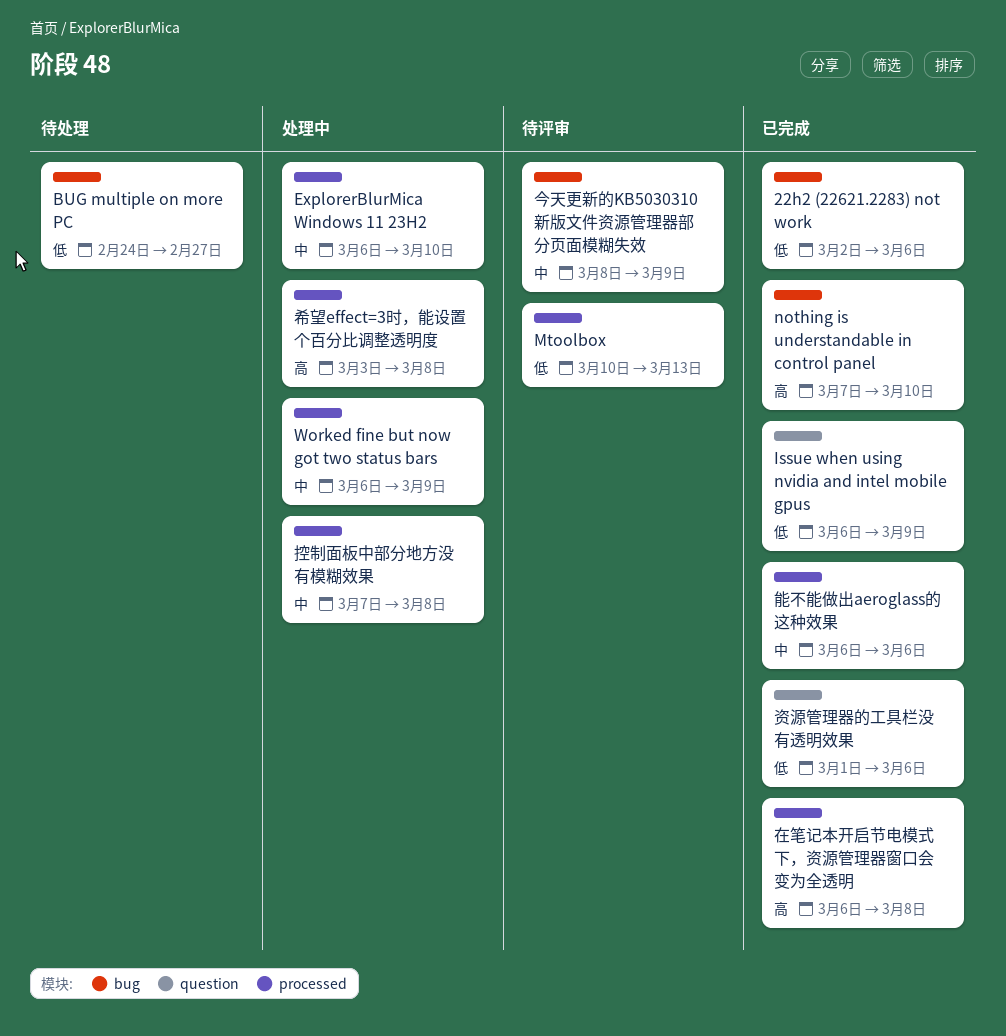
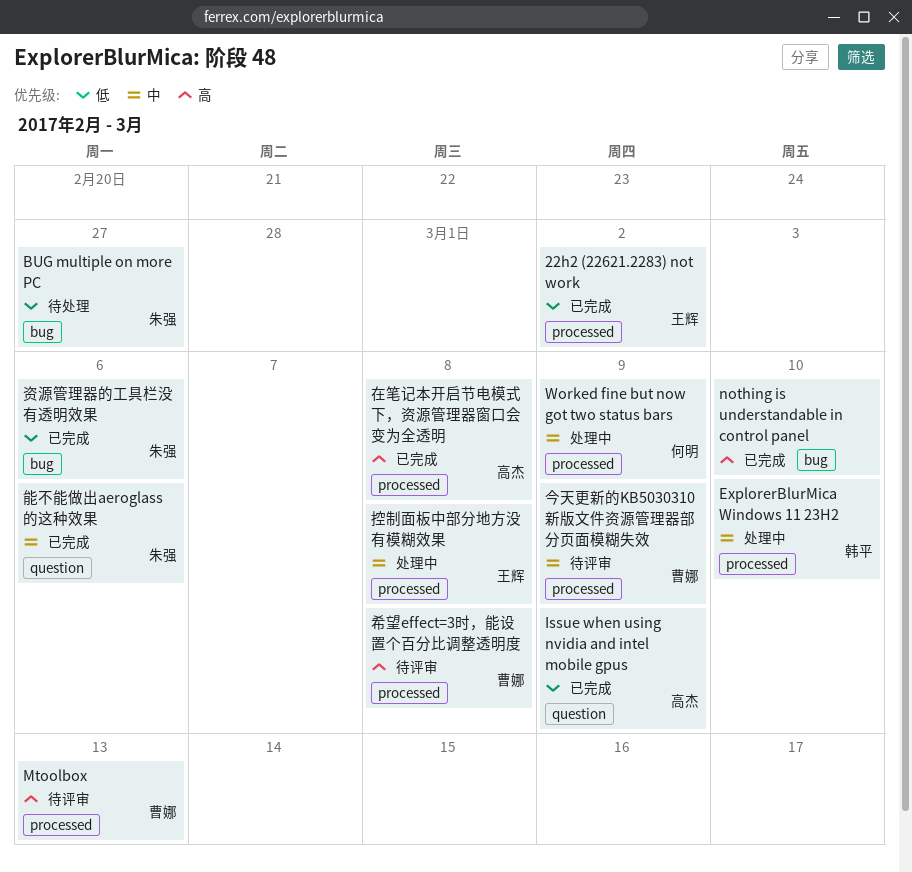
22h2 (22621.2283) not work, label: bug -> processed
22h2 (22621.2283) not work, due: Mar 6 -> Mar 2
Mtoolbox, priority: 低 -> 高
今天更新的KB5030310新版文件资源管理器部分页面模糊失效, label: bug -> processed
希望effect=3时，能设置个百分比调整透明度, status: 处理中 -> 待评审
能不能做出aeroglass的这种效果, label: processed -> question
资源管理器的工具栏没有透明效果, label: question -> bug

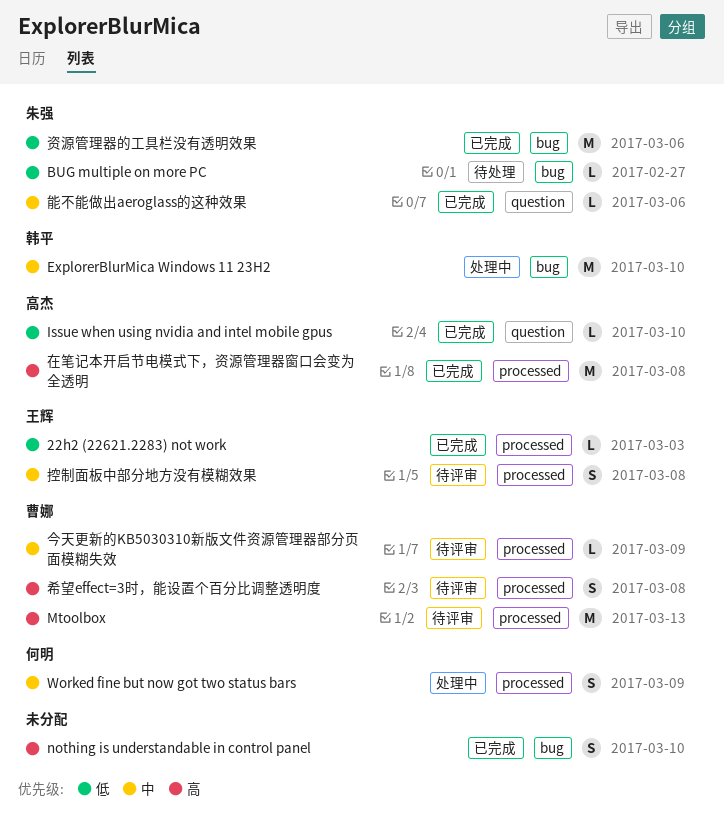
22h2 (22621.2283) not work, due: Mar 2 -> Mar 3
ExplorerBlurMica Windows 11 23H2, label: processed -> bug
Issue when using nvidia and intel mobile gpus, due: Mar 9 -> Mar 10
控制面板中部分地方没有模糊效果, status: 处理中 -> 待评审

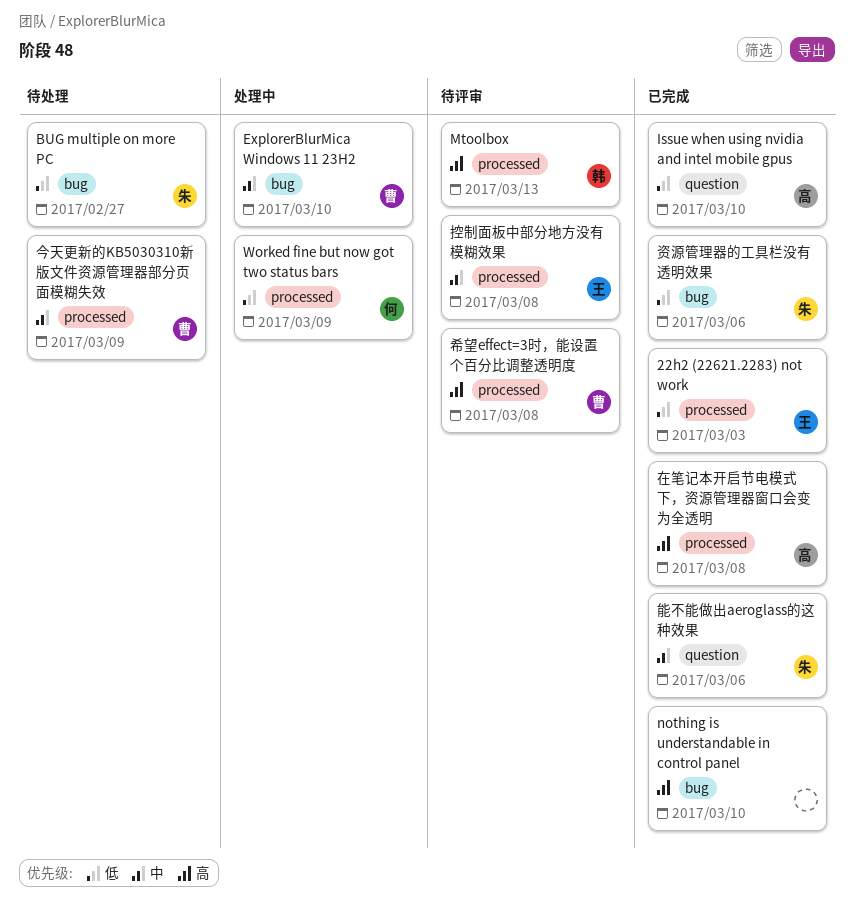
ExplorerBlurMica Windows 11 23H2, owner: 韩平 -> 曹娜
Mtoolbox, owner: 曹娜 -> 韩平
Worked fine but now got two status bars, priority: 中 -> 低
今天更新的KB5030310新版文件资源管理器部分页面模糊失效, status: 待评审 -> 待处理

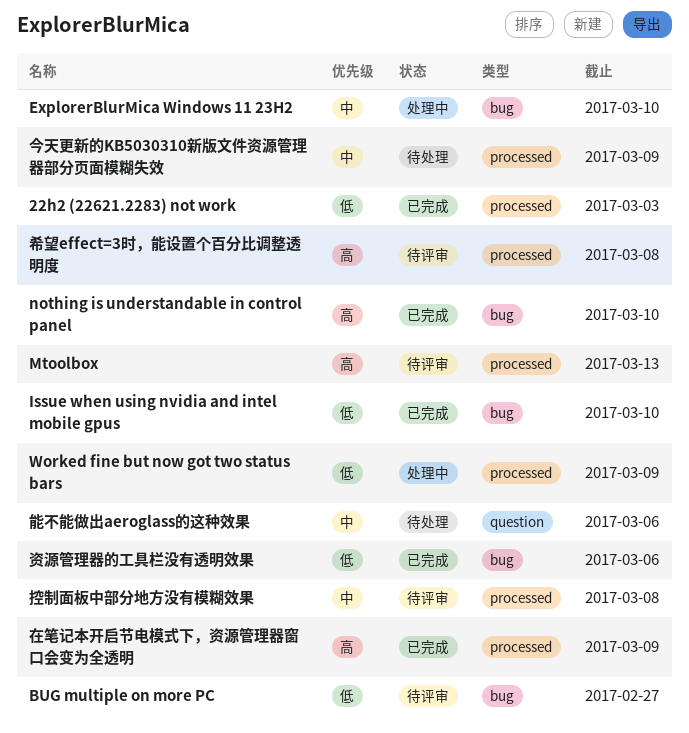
BUG multiple on more PC, status: 待处理 -> 待评审
Issue when using nvidia and intel mobile gpus, label: question -> bug
在笔记本开启节电模式下，资源管理器窗口会变为全透明, due: Mar 8 -> Mar 9
能不能做出aeroglass的这种效果, status: 已完成 -> 待处理

